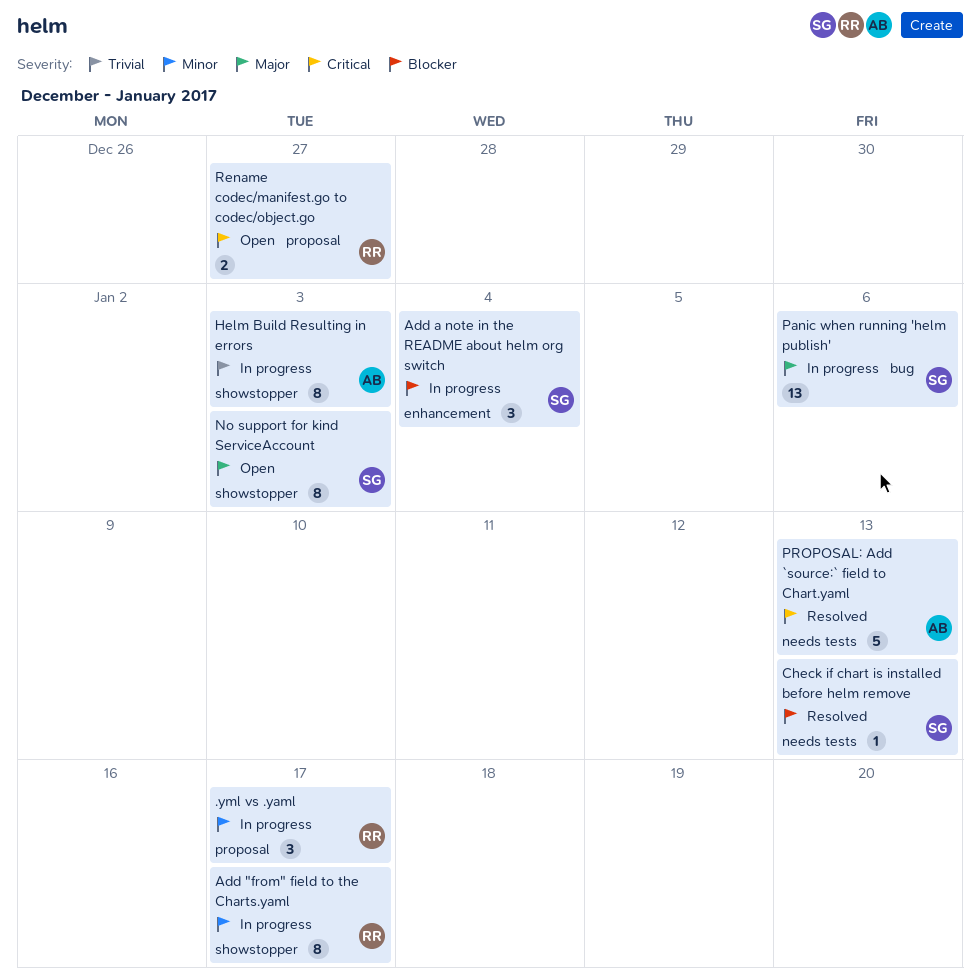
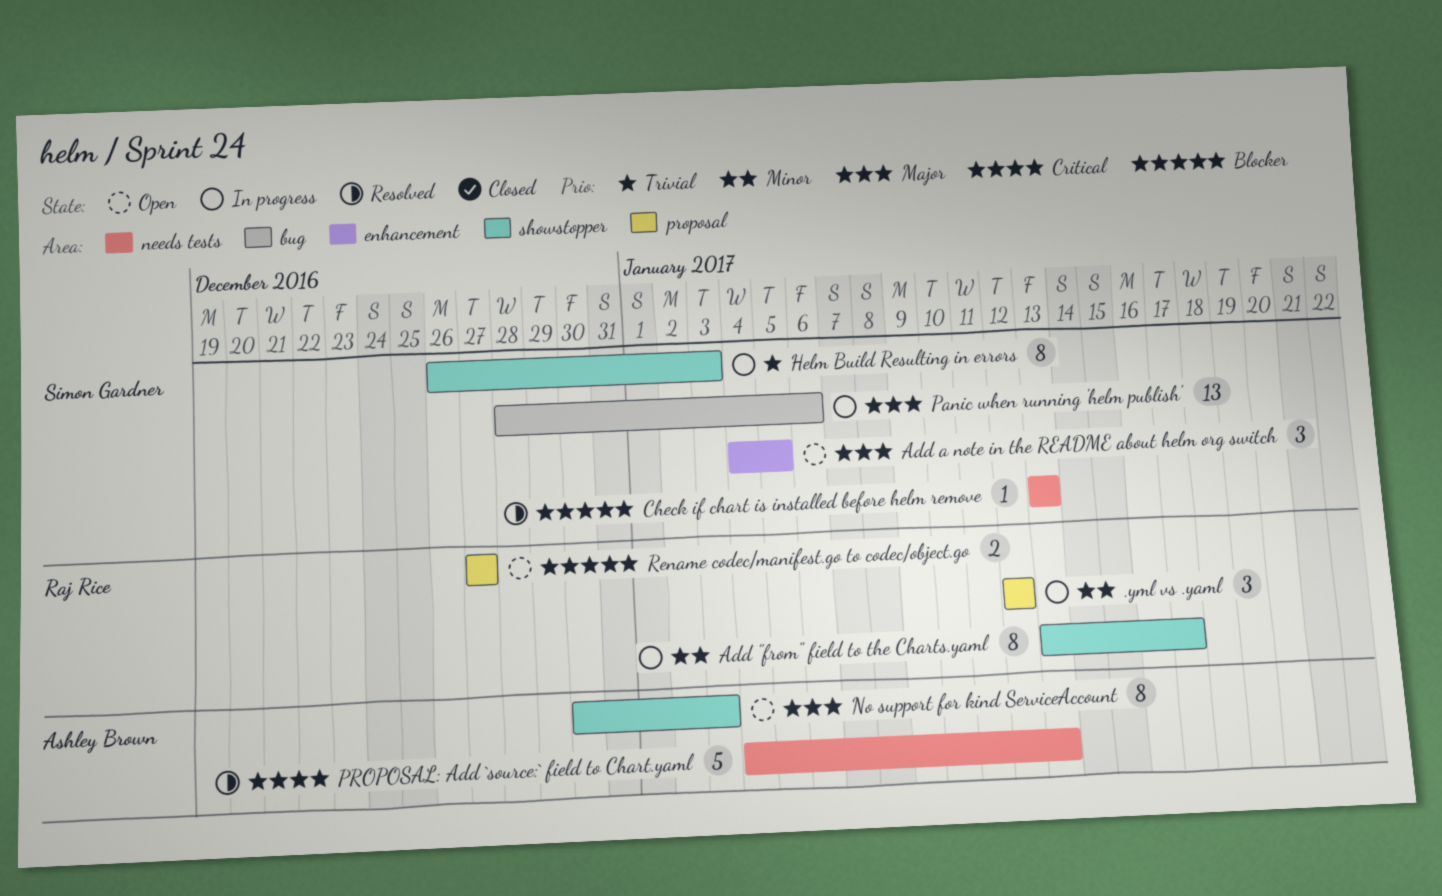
.yml vs .yaml, due: Jan 17 -> Jan 12
Add a note in the README about helm org switch, status: In progress -> Open
Add a note in the README about helm org switch, priority: Blocker -> Major
Add a note in the README about helm org switch, due: Jan 4 -> Jan 5
Helm Build Resulting in errors, owner: Ashley Brown -> Simon Gardner
No support for kind ServiceAccount, owner: Simon Gardner -> Ashley Brown
Rename codec/manifest.go to codec/object.go, priority: Critical -> Blocker

